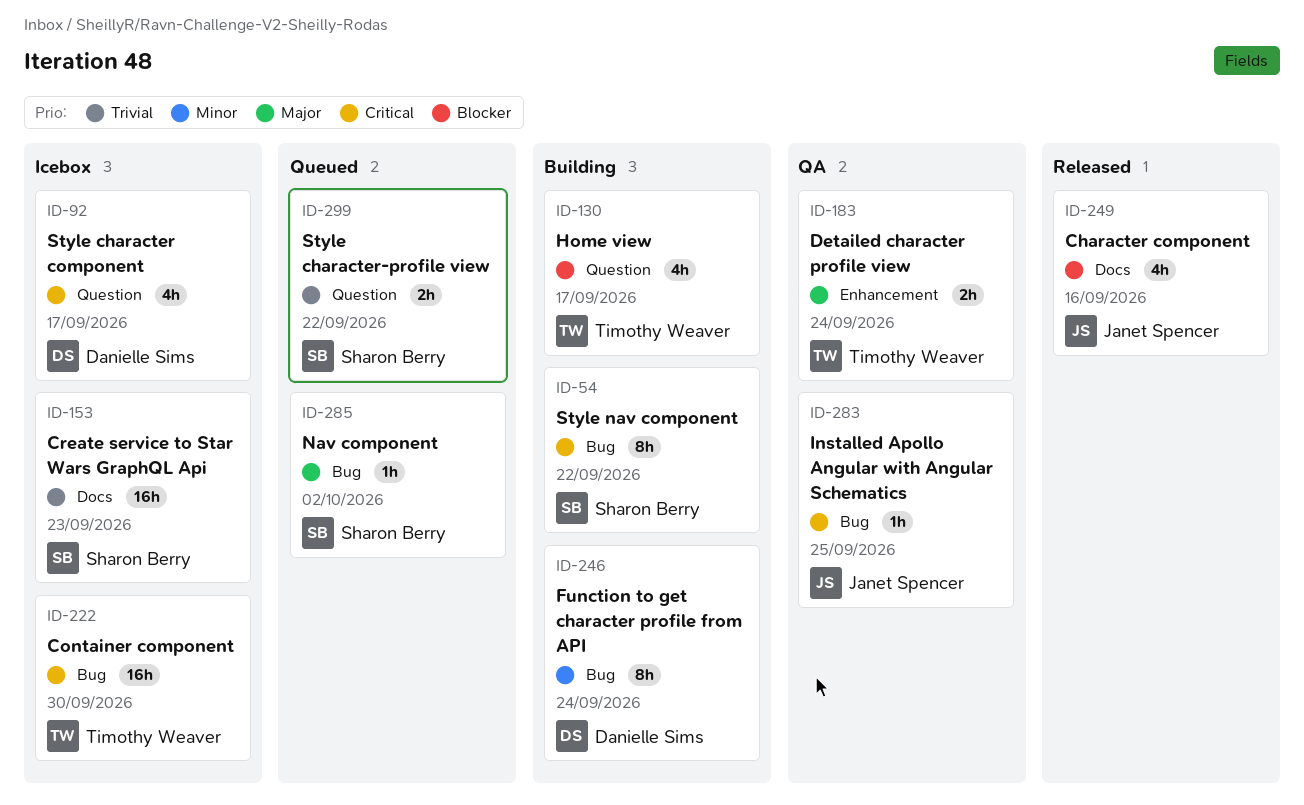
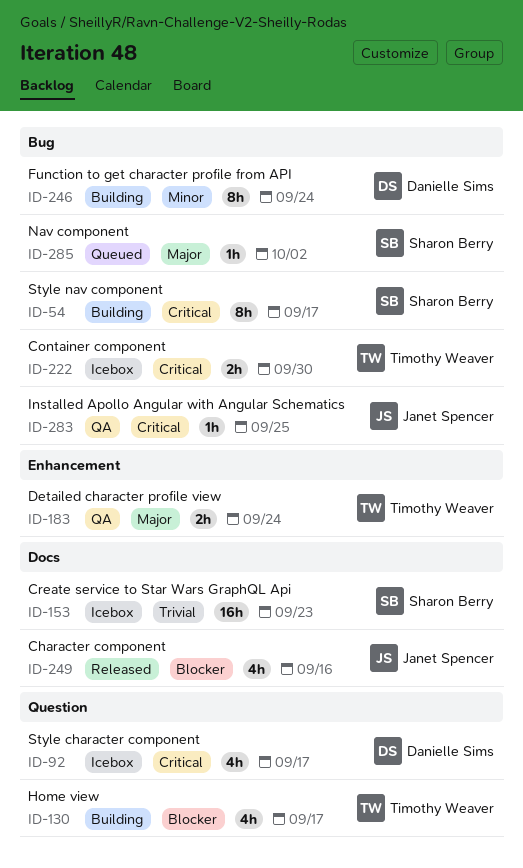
ID-54, due: Sep 22 -> Sep 17
ID-222, estimate: 16h -> 2h
ID-299: present -> none

